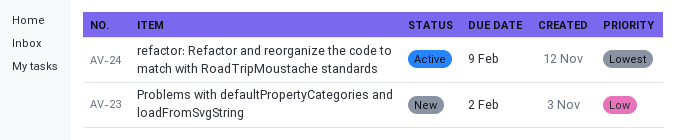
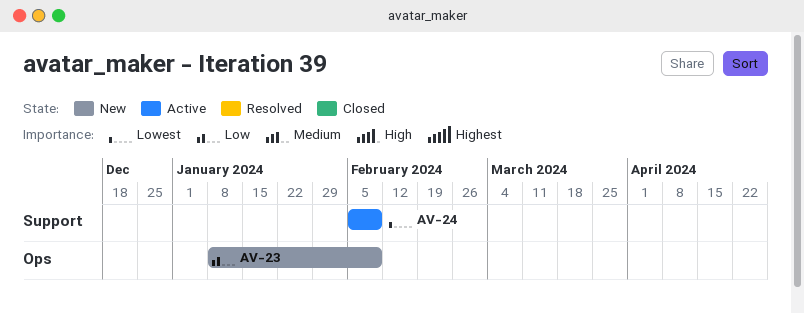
AV-23, due: Feb 2 -> Feb 9

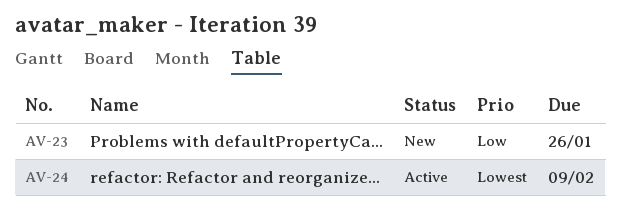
AV-23, due: Feb 9 -> Jan 26

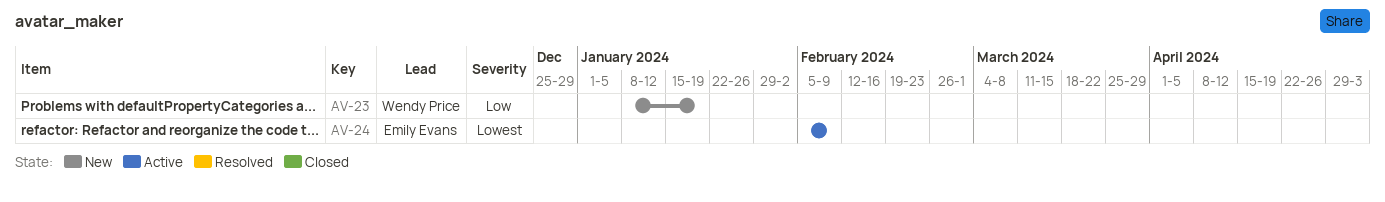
AV-23, due: Jan 26 -> Jan 19

